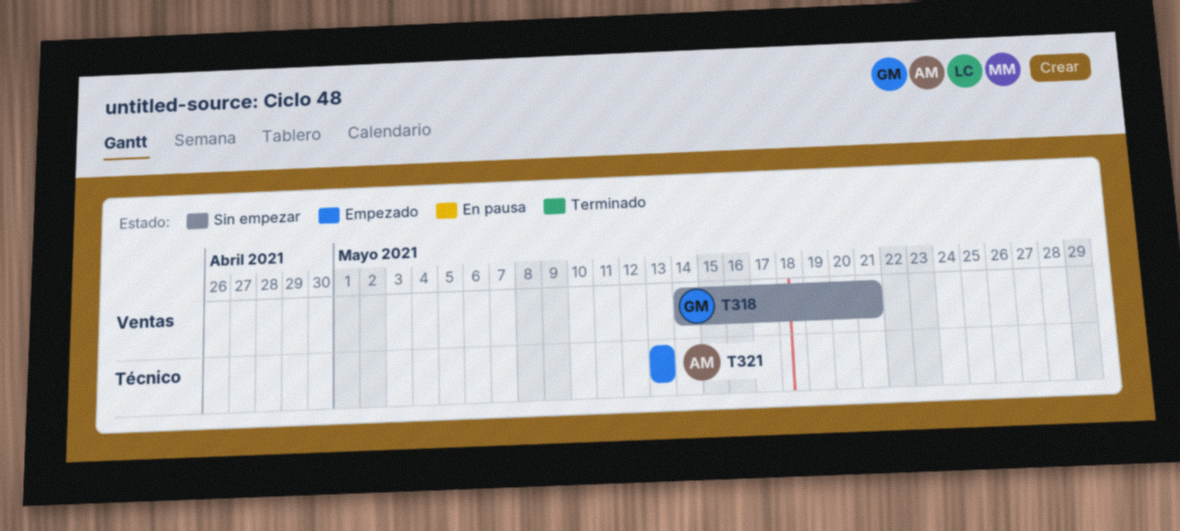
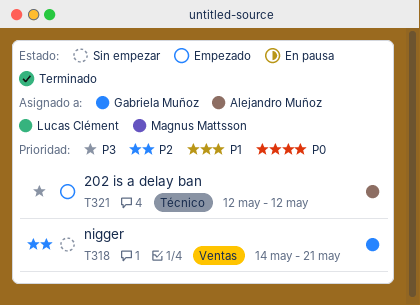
T321, start: May 13 -> May 12
T321, due: May 13 -> May 12

